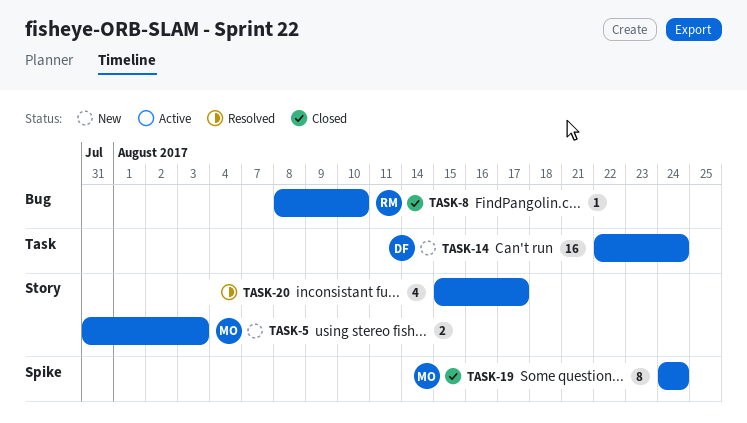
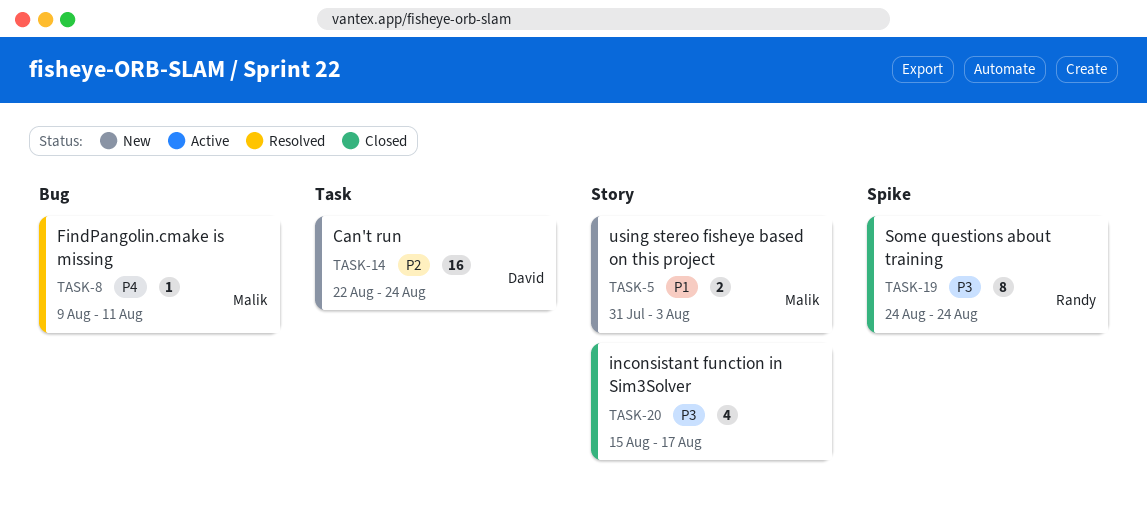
TASK-8, status: Closed -> Resolved
TASK-8, owner: Randy -> Malik
TASK-8, start: Aug 8 -> Aug 9
TASK-8, due: Aug 10 -> Aug 11
TASK-19, owner: Malik -> Randy
TASK-20, status: Resolved -> Closed

